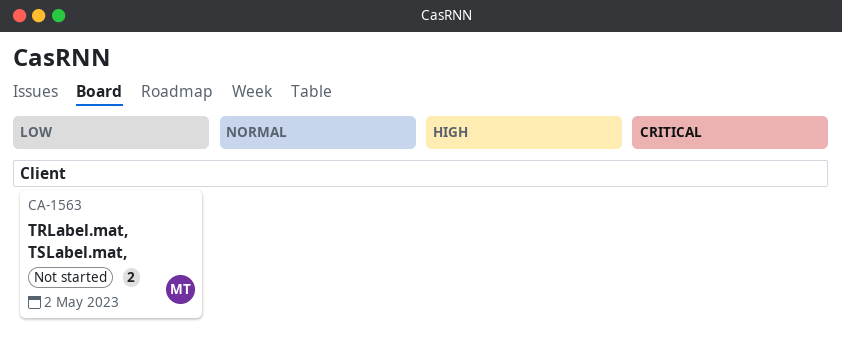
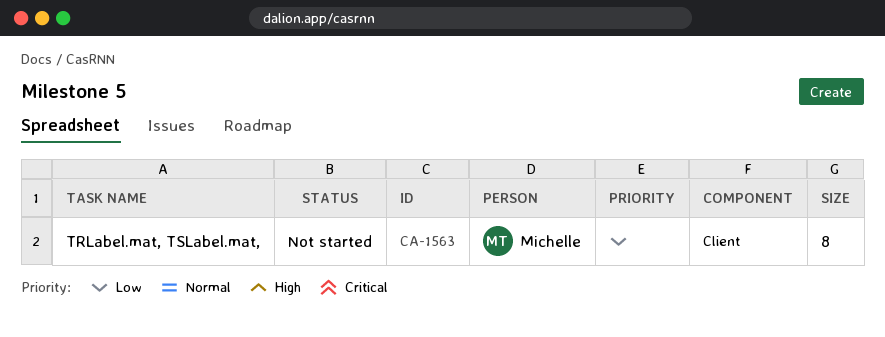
CA-1563, estimate: 2 -> 8

